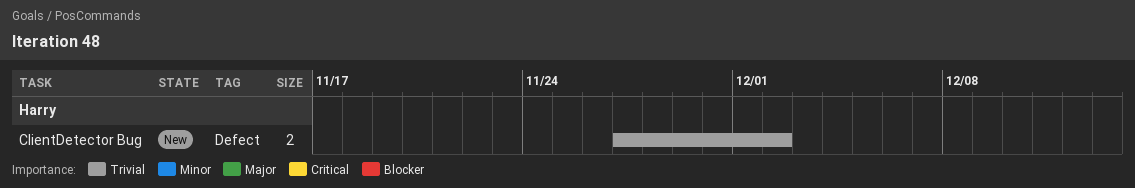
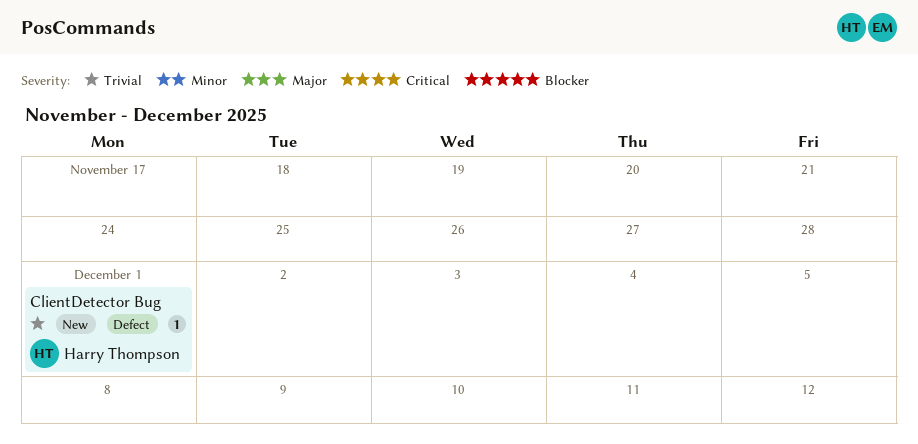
ClientDetector Bug, estimate: 2 -> 1
ClientDetector Bug, due: Dec 2 -> Dec 1

